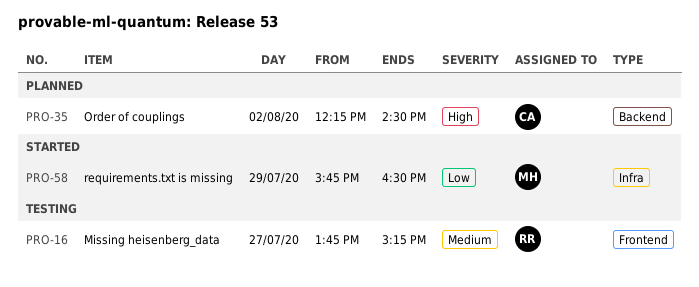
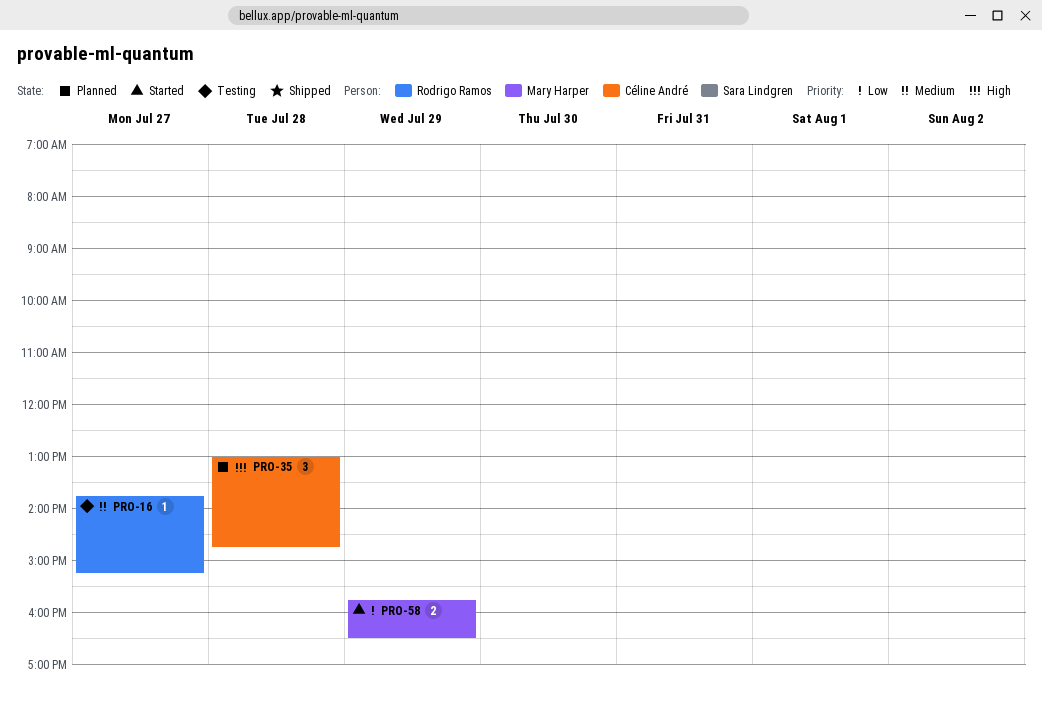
PRO-35, day: Aug 2 -> Jul 28
PRO-35, begins: 12:15 -> 13:00
PRO-35, ends: 14:30 -> 14:45

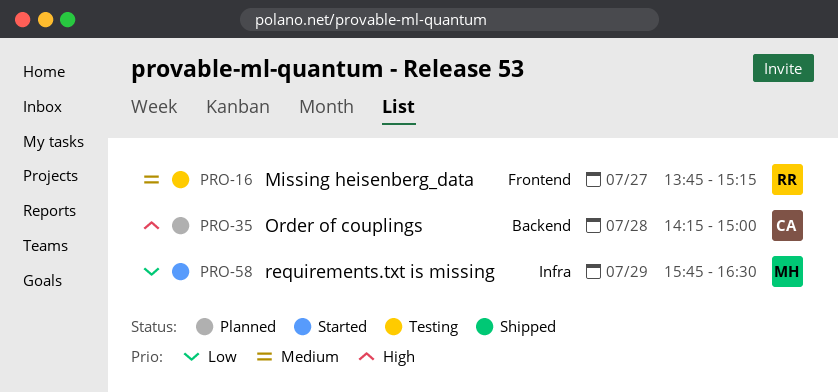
PRO-35, begins: 13:00 -> 14:15
PRO-35, ends: 14:45 -> 15:00

